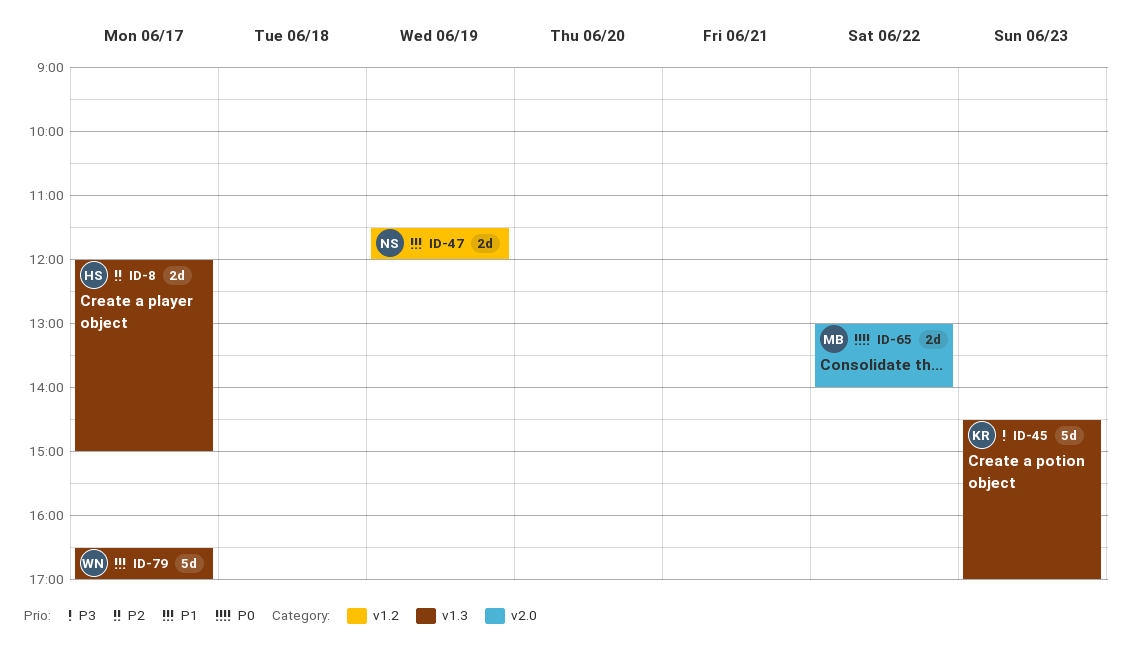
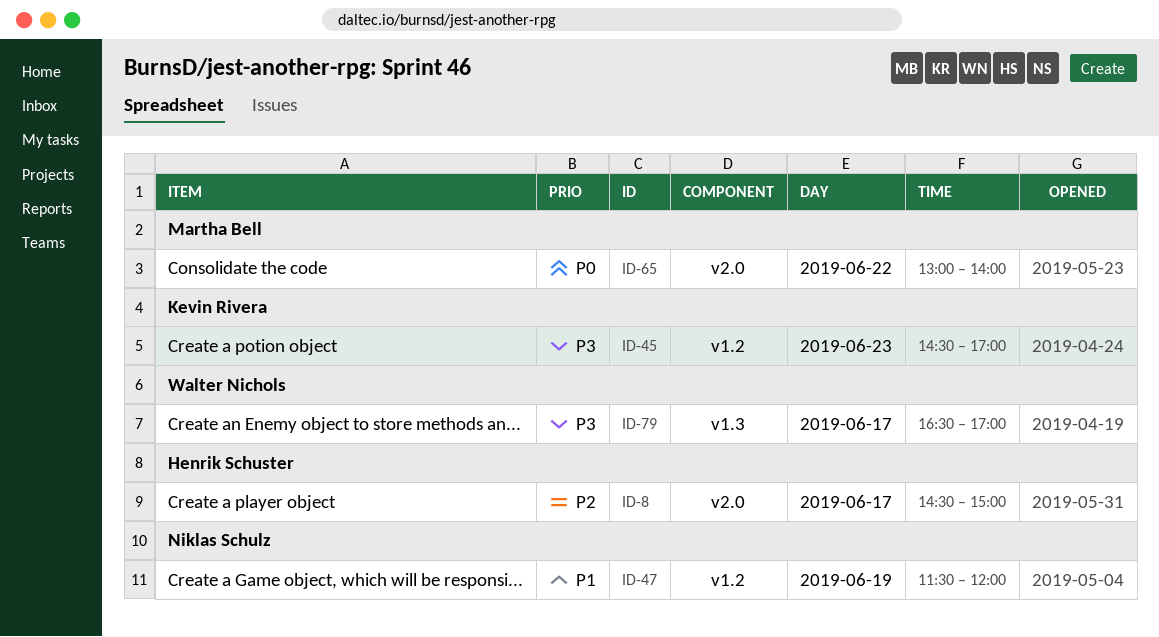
ID-8, label: v1.3 -> v2.0
ID-8, begins: 12:00 -> 14:30
ID-45, label: v1.3 -> v1.2
ID-79, priority: P1 -> P3

